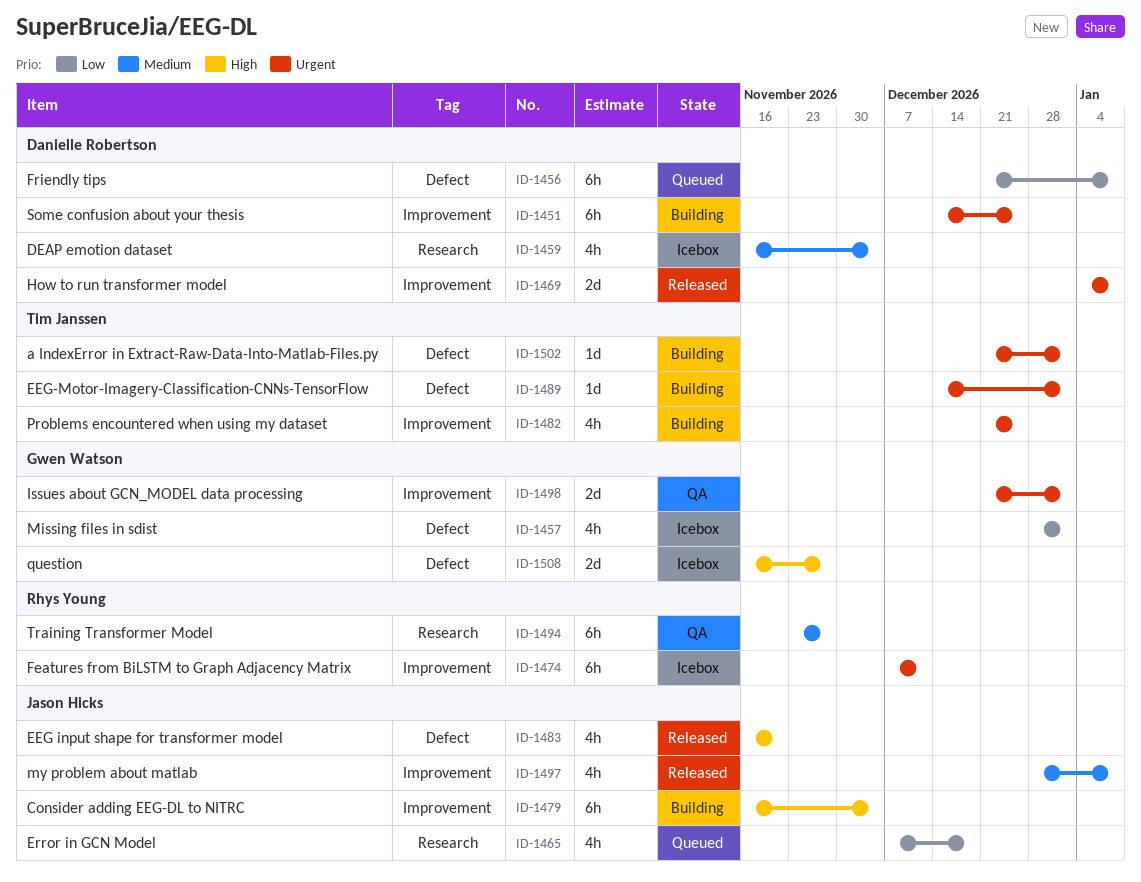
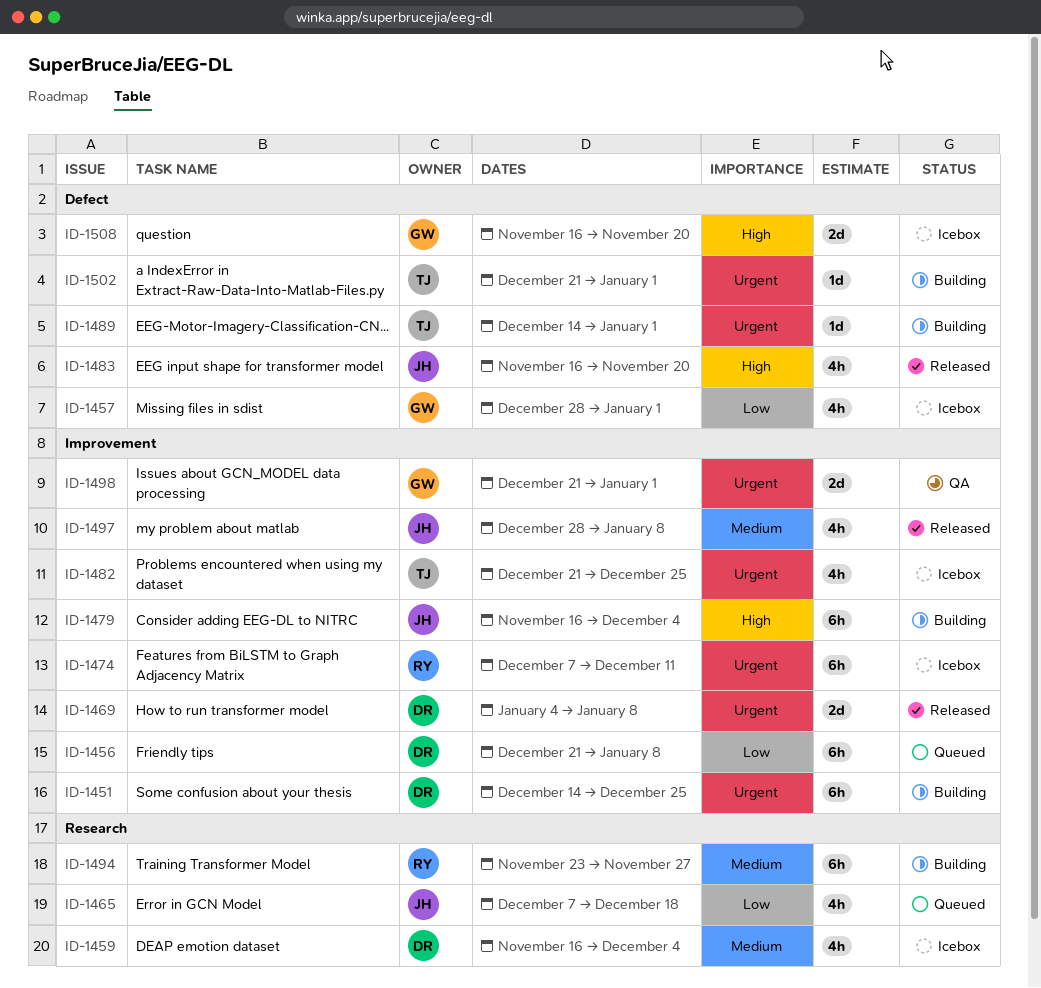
ID-1456, label: Defect -> Improvement
ID-1482, status: Building -> Icebox
ID-1494, status: QA -> Building
ID-1508, due: Nov 27 -> Nov 20

